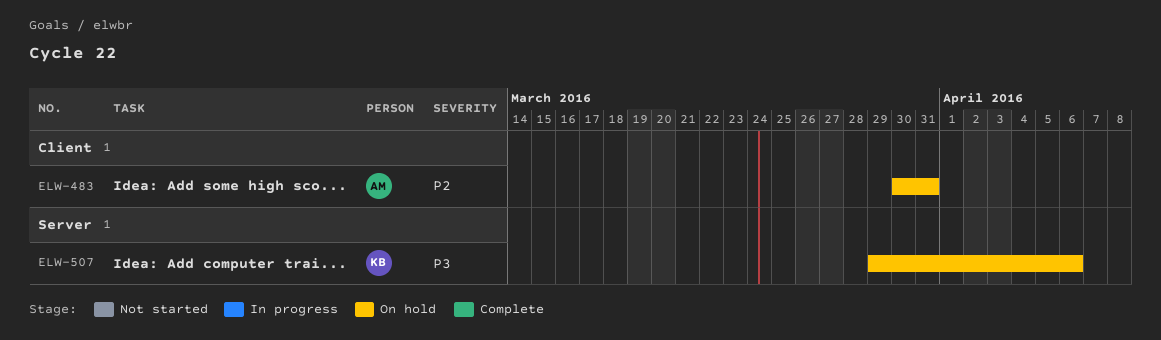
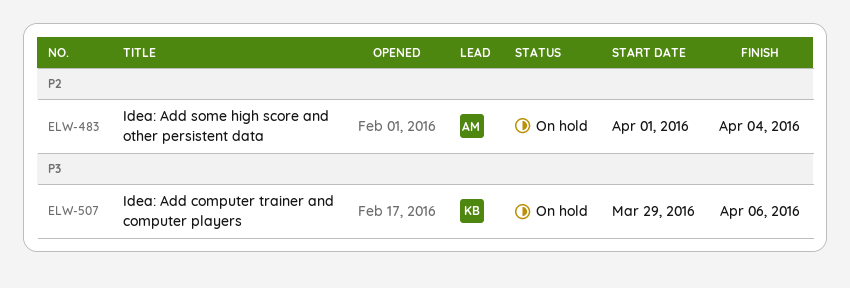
ELW-483, start: Mar 30 -> Apr 1
ELW-483, due: Mar 31 -> Apr 4

